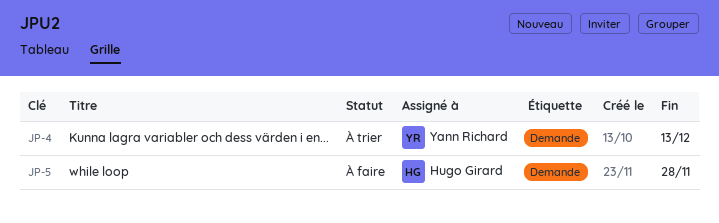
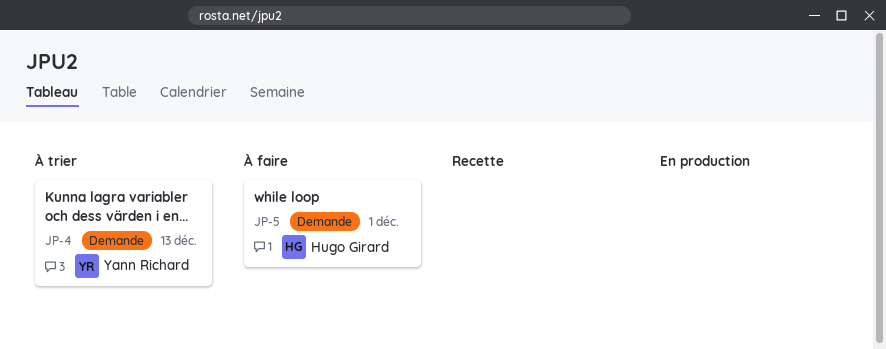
JP-5, due: Nov 28 -> Dec 1

